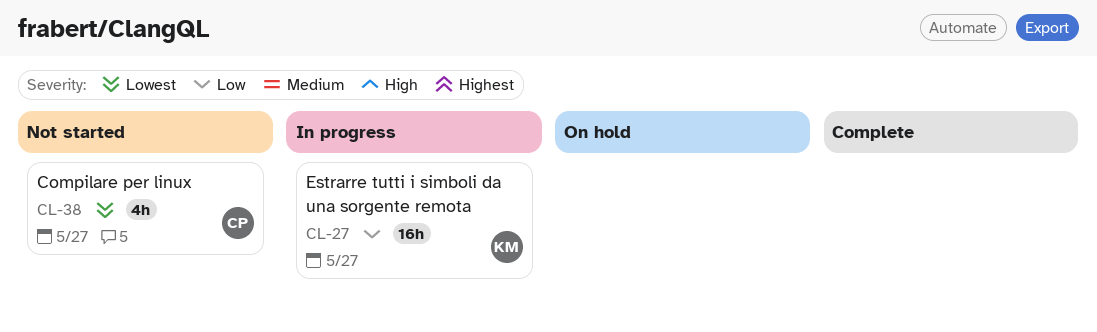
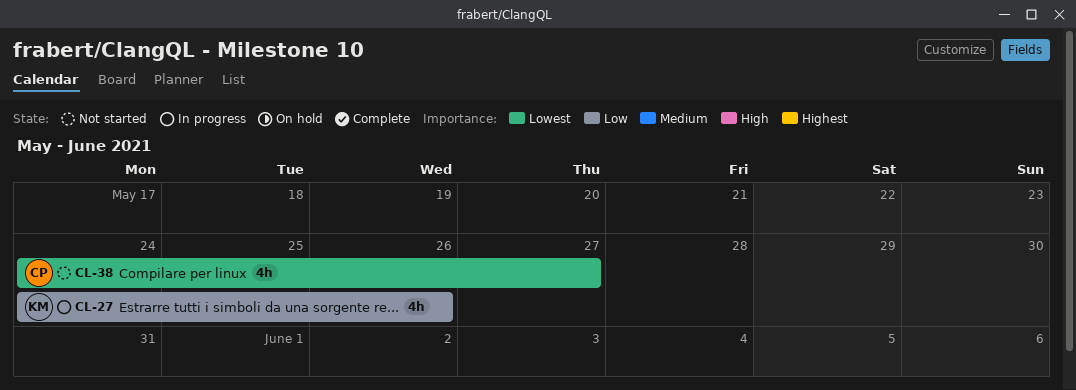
CL-27, estimate: 16h -> 4h
CL-27, due: May 27 -> May 26

